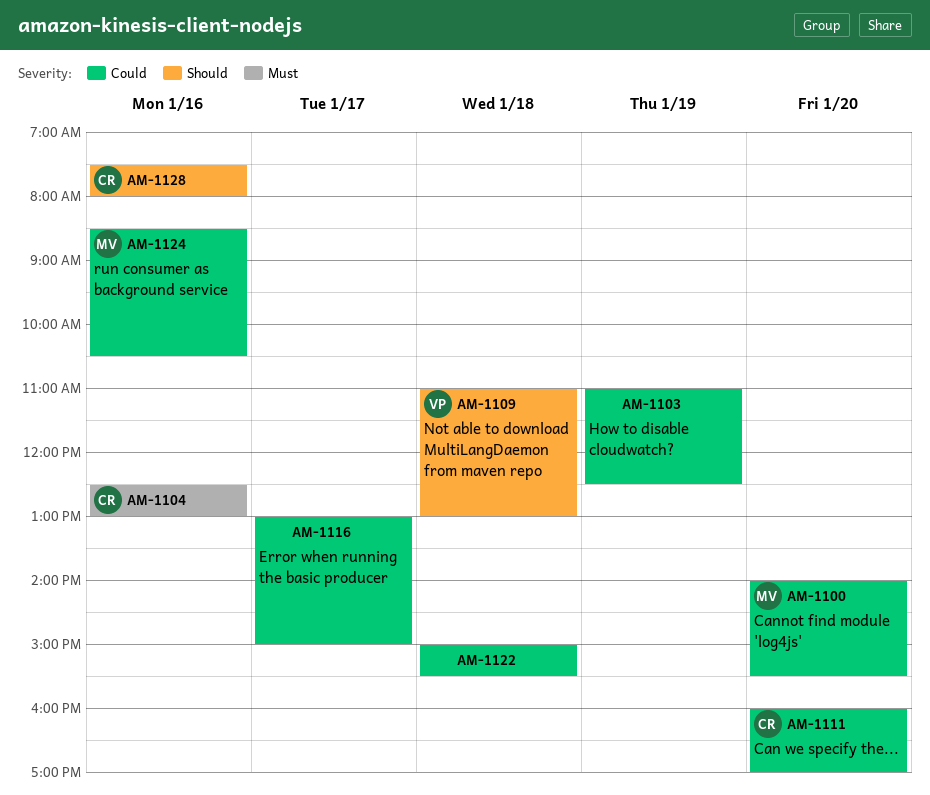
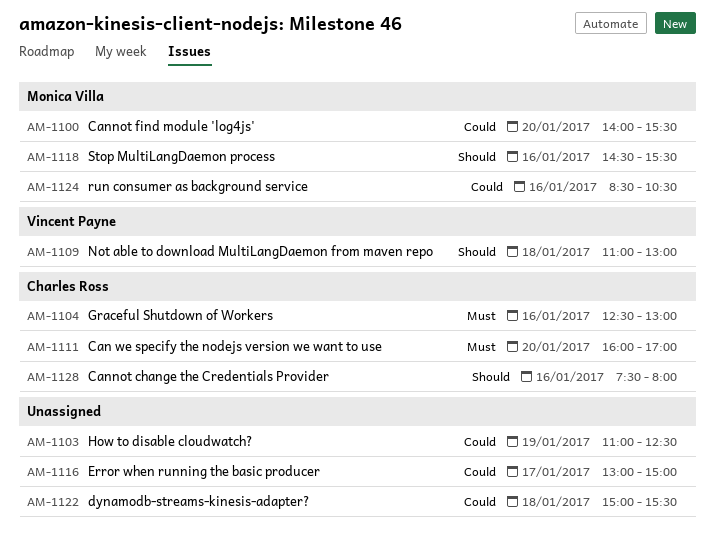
AM-1111, priority: Could -> Must
AM-1118: none -> present

